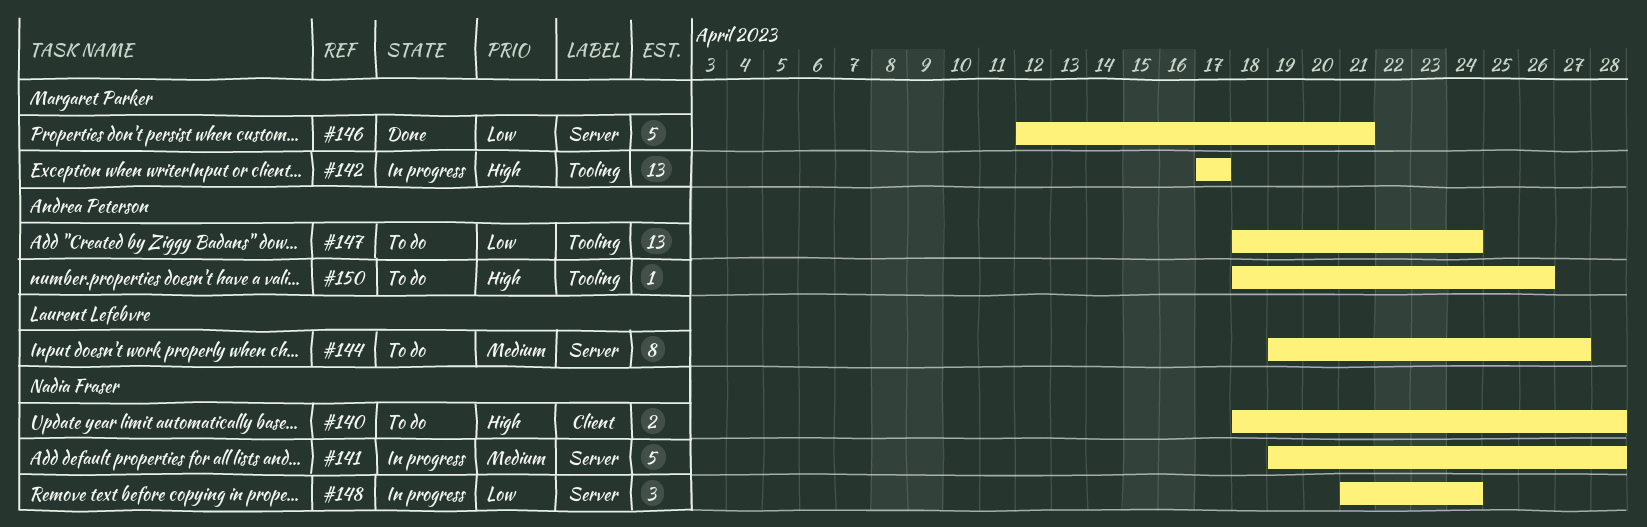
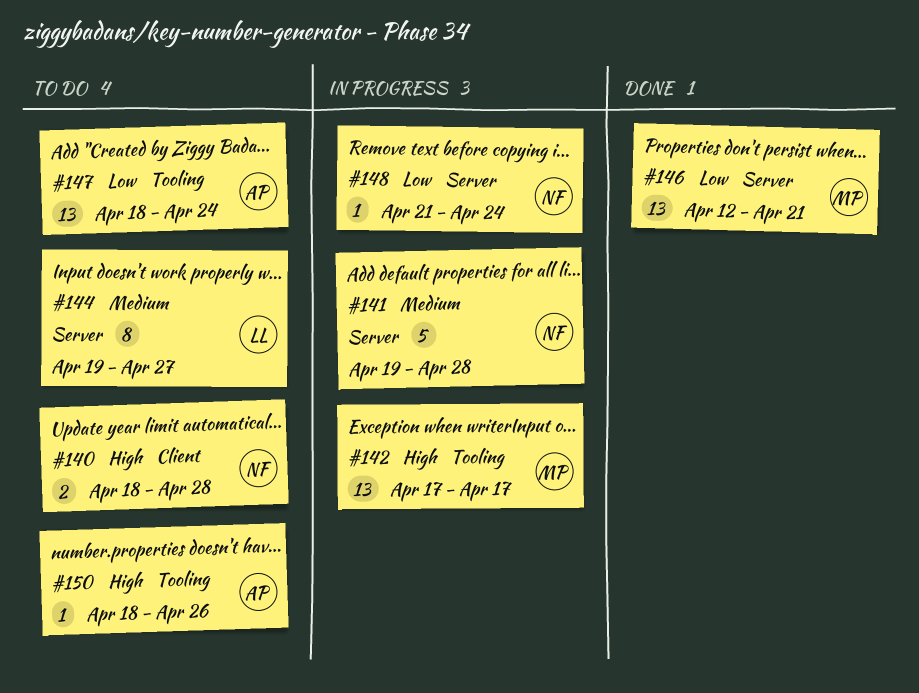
#146, estimate: 5 -> 13
#148, estimate: 3 -> 1

